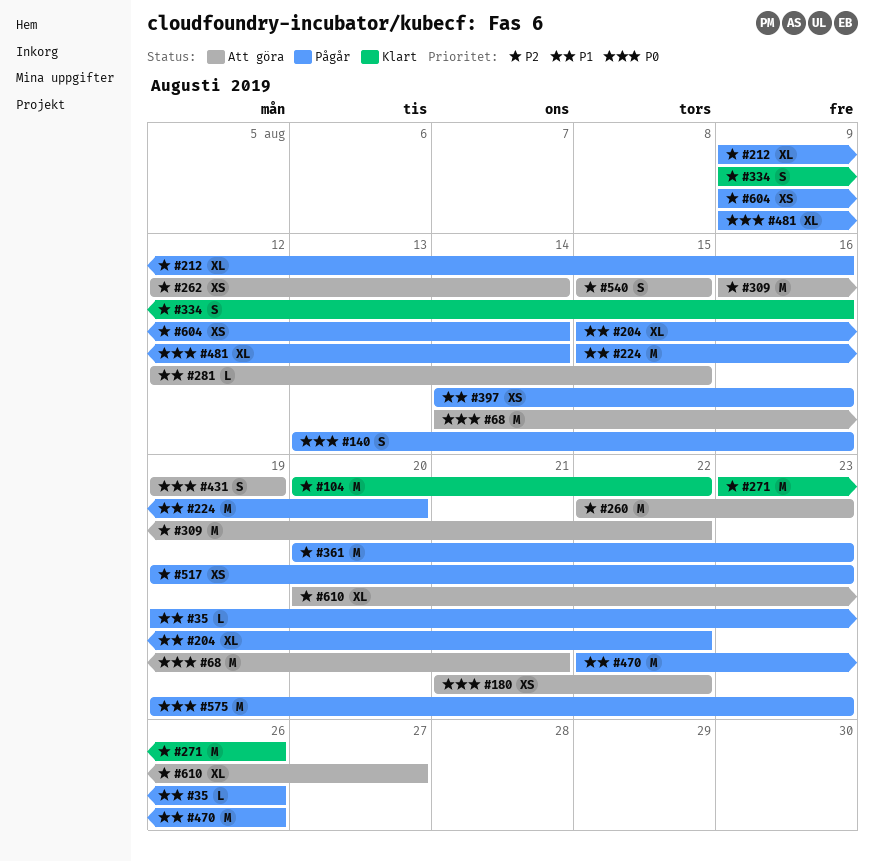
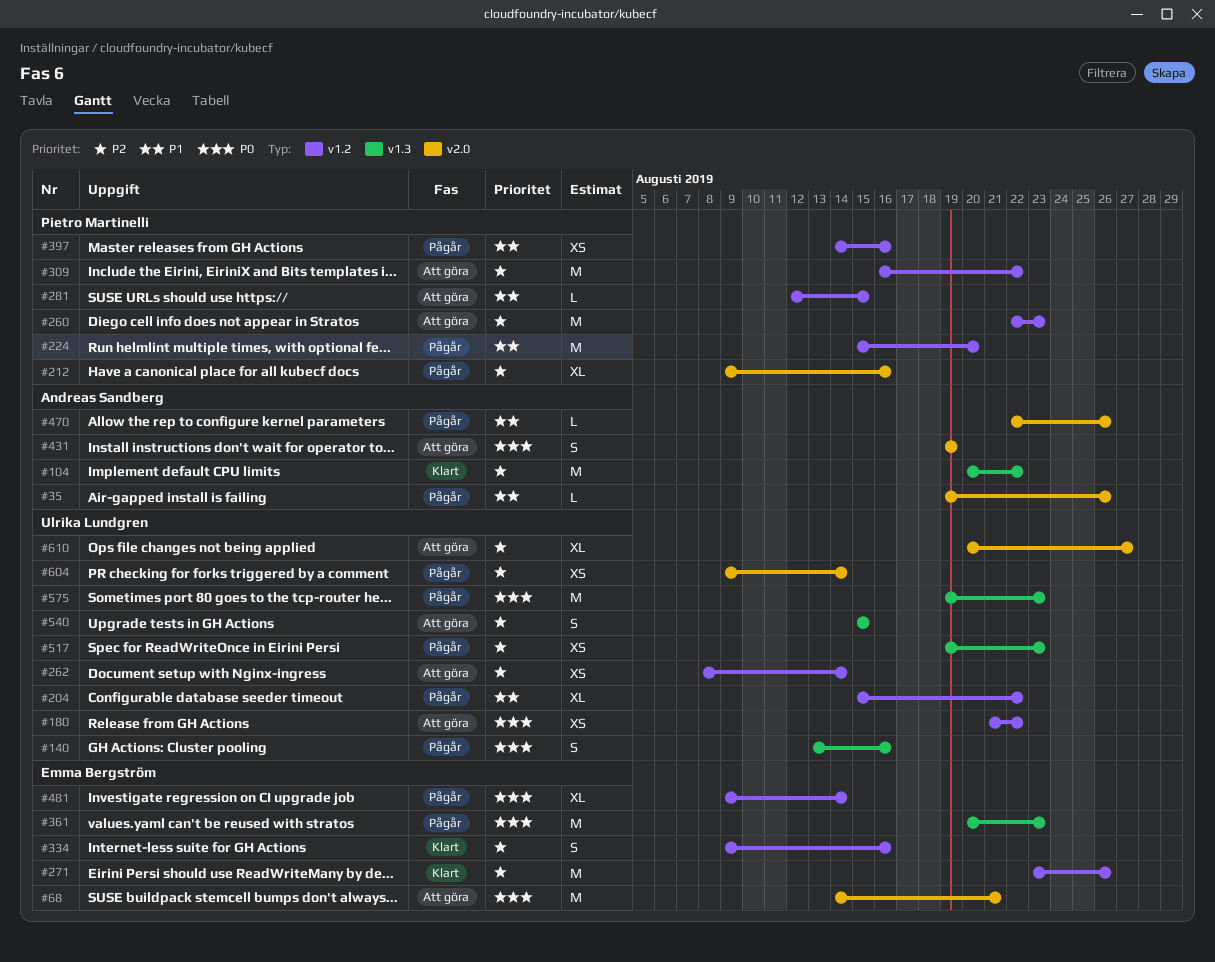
#262, start: Aug 12 -> Aug 8
#361, priority: P2 -> P0
#470, estimate: M -> L

